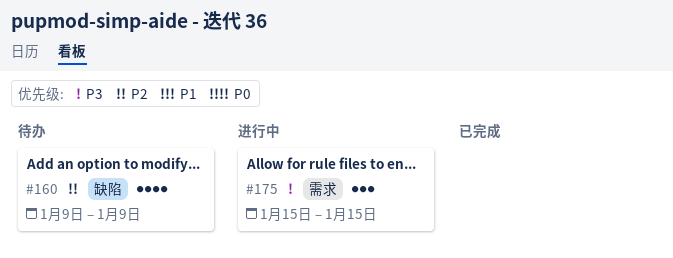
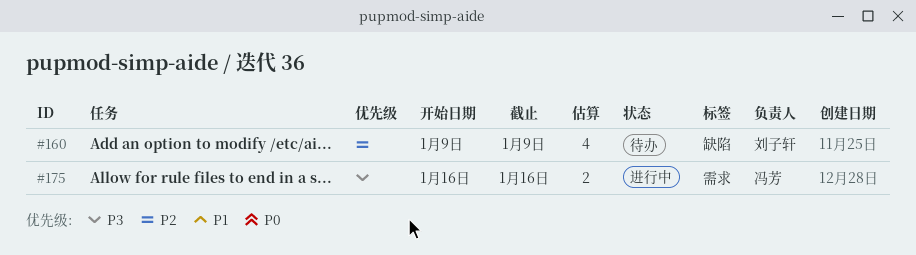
#175, estimate: 3 -> 2
#175, start: Jan 15 -> Jan 16
#175, due: Jan 15 -> Jan 16

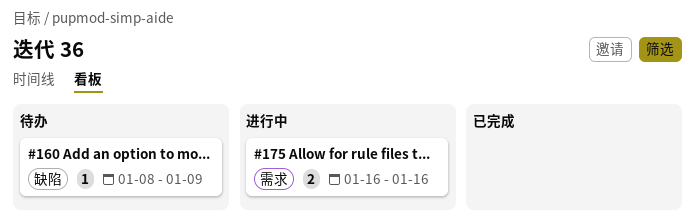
#160, estimate: 4 -> 1
#160, start: Jan 9 -> Jan 8

